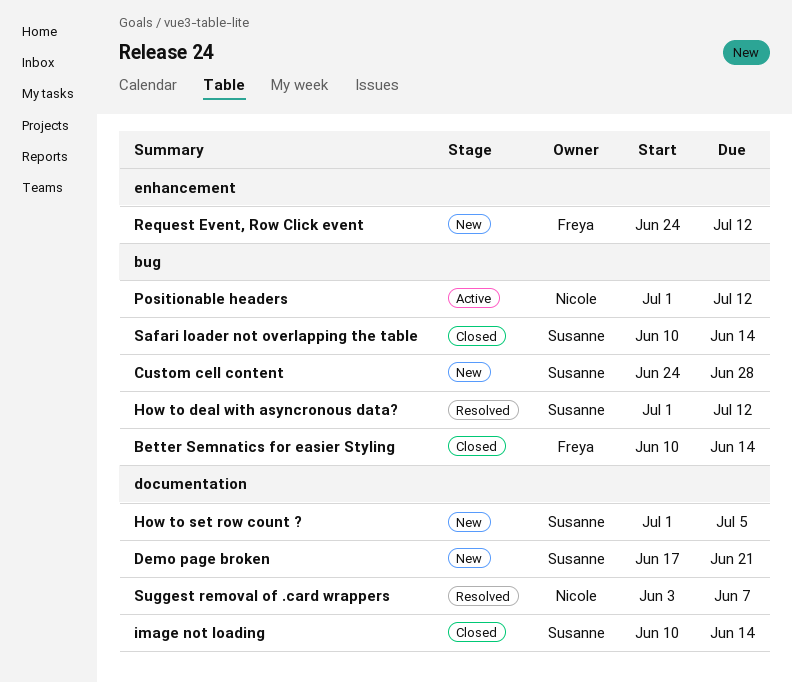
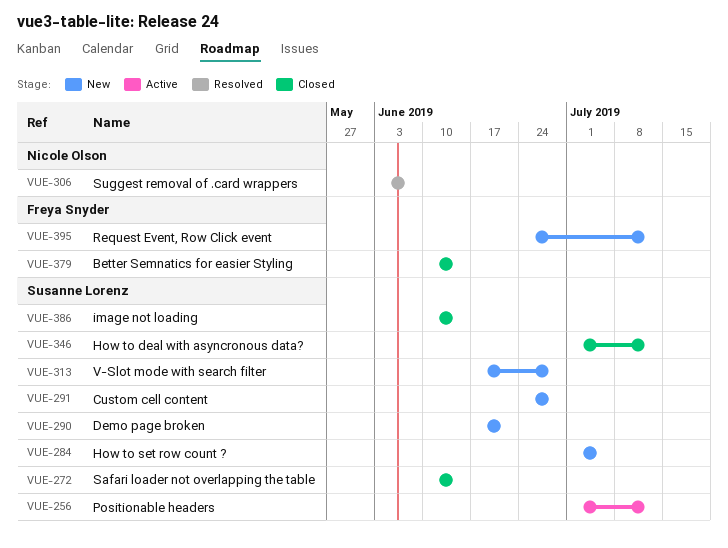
How to deal with asyncronous data?, status: Resolved -> Closed
Positionable headers, owner: Nicole Olson -> Susanne Lorenz
V-Slot mode with search filter: none -> present

